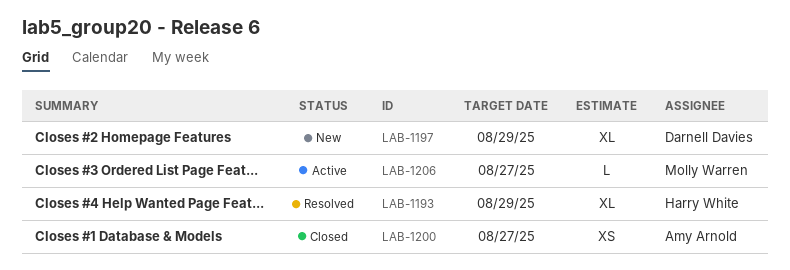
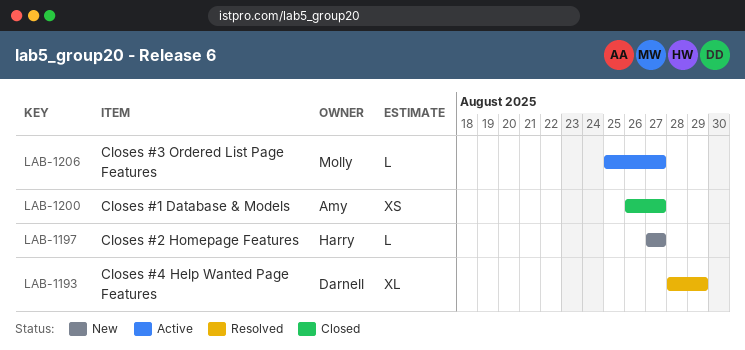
LAB-1193, owner: Harry White -> Darnell Davies
LAB-1197, owner: Darnell Davies -> Harry White
LAB-1197, estimate: XL -> L
LAB-1197, due: Aug 29 -> Aug 27

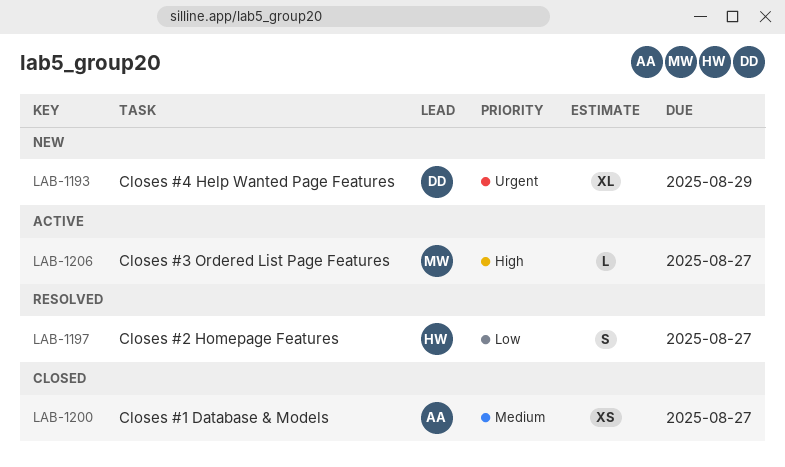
LAB-1193, status: Resolved -> New
LAB-1197, status: New -> Resolved
LAB-1197, estimate: L -> S

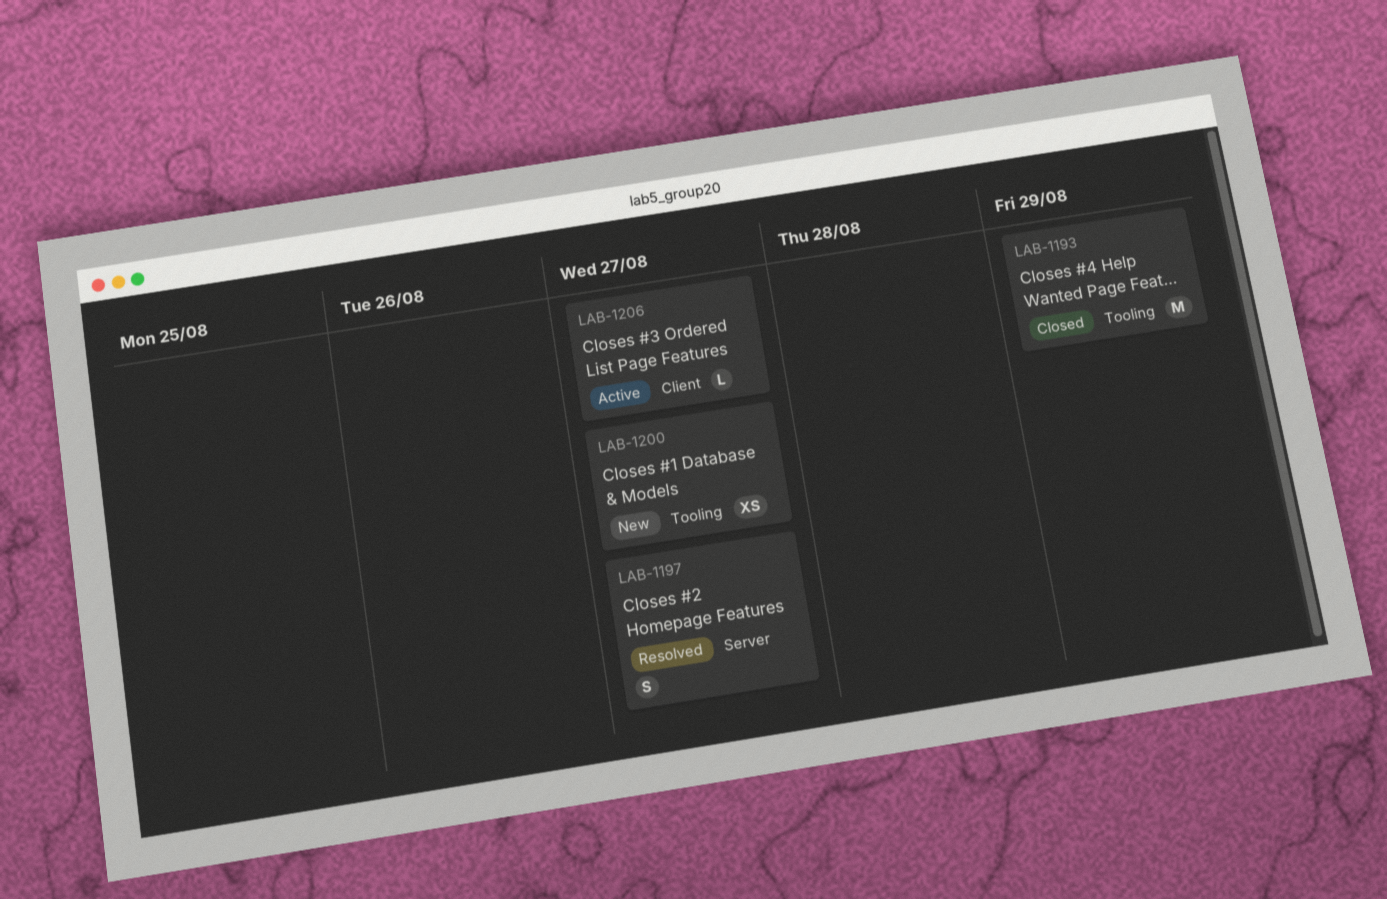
LAB-1193, status: New -> Closed
LAB-1193, estimate: XL -> M
LAB-1200, status: Closed -> New

